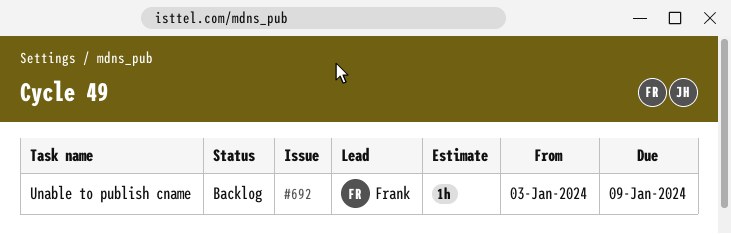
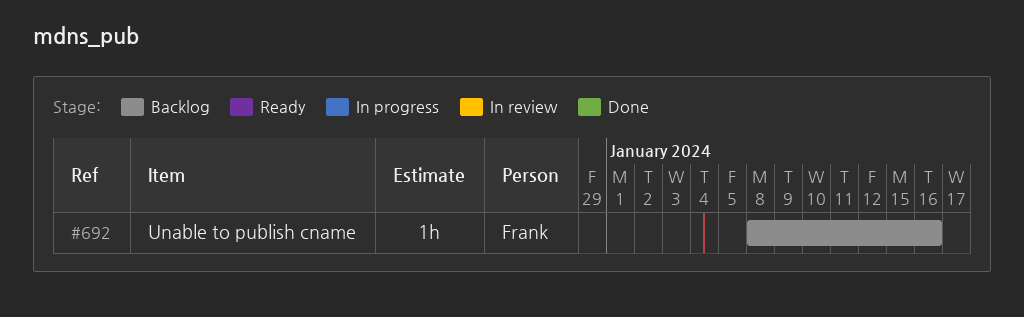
#692, start: Jan 3 -> Jan 8
#692, due: Jan 9 -> Jan 16

